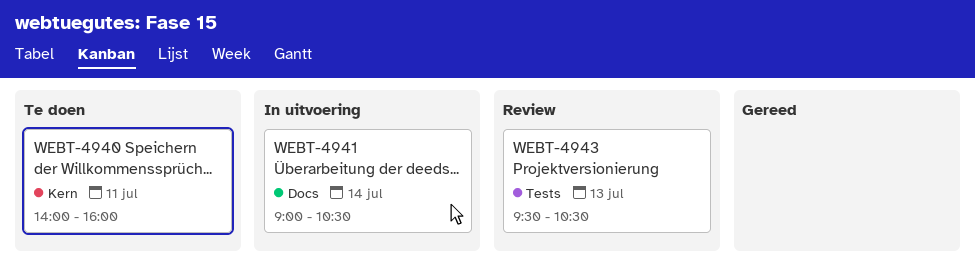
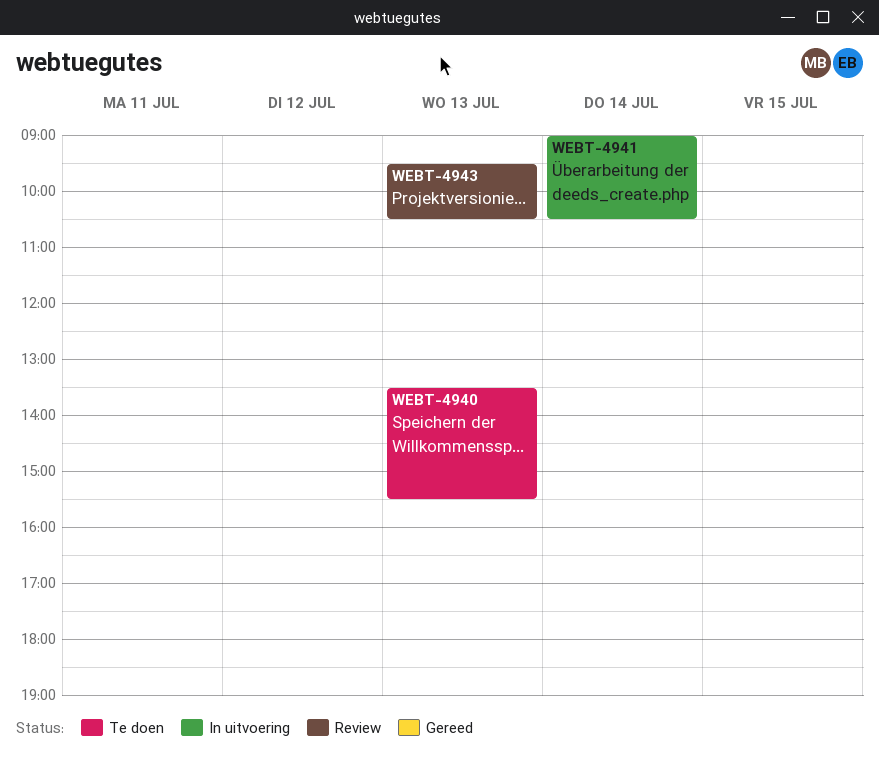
WEBT-4940, day: Jul 11 -> Jul 13
WEBT-4940, begins: 14:00 -> 13:30
WEBT-4940, ends: 16:00 -> 15:30

